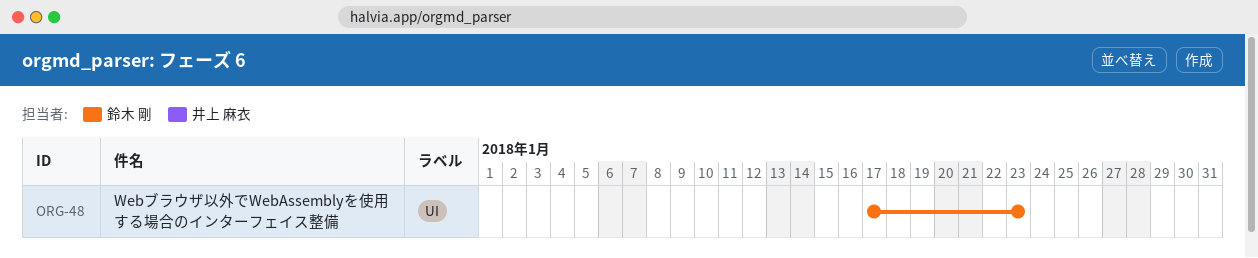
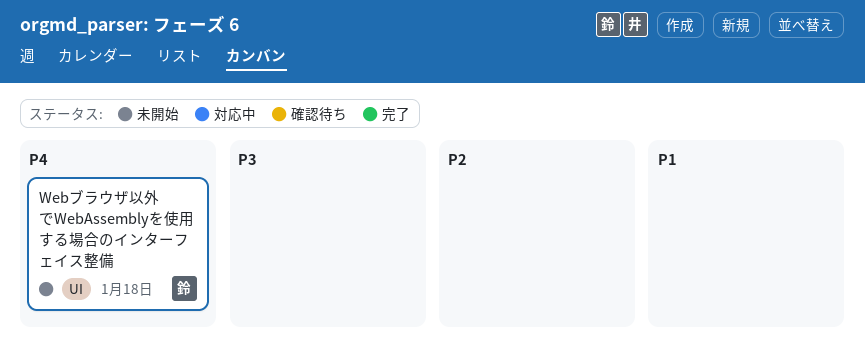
Webブラウザ以外でWebAssemblyを使用する場合のインターフェイス整備, due: Jan 23 -> Jan 18

